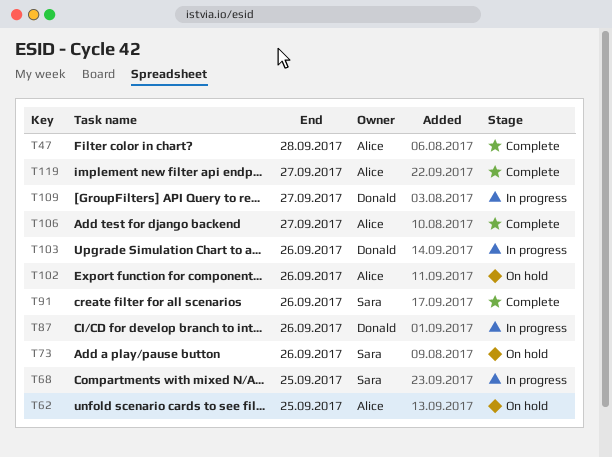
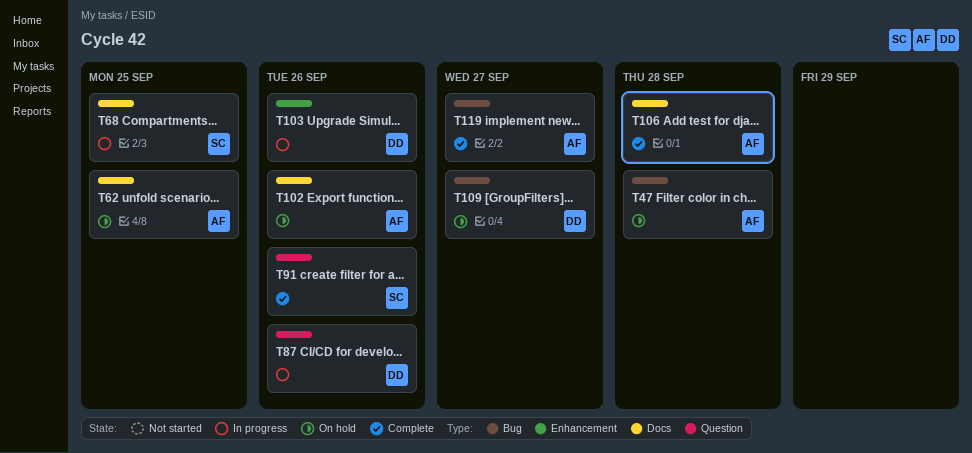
T47, status: Complete -> On hold
T73: present -> none
T106, due: Sep 27 -> Sep 28
T109, status: In progress -> On hold

